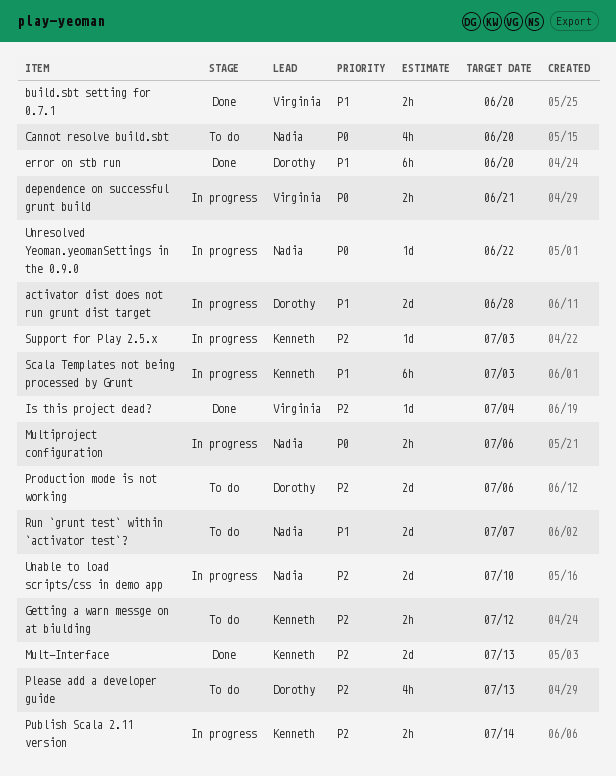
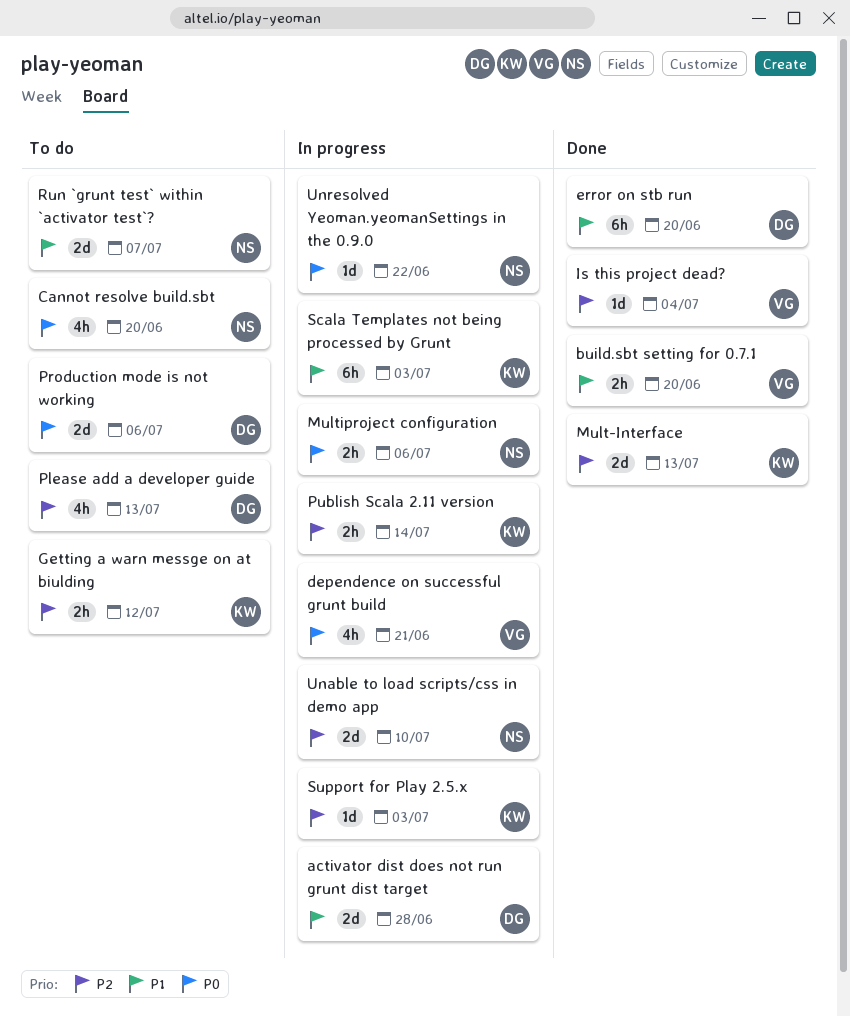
dependence on successful grunt build, estimate: 2h -> 4h
Production mode is not working, priority: P2 -> P0

